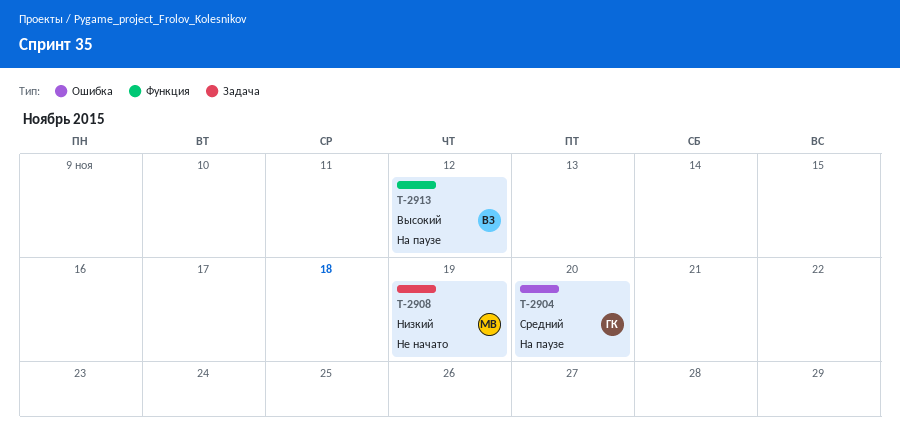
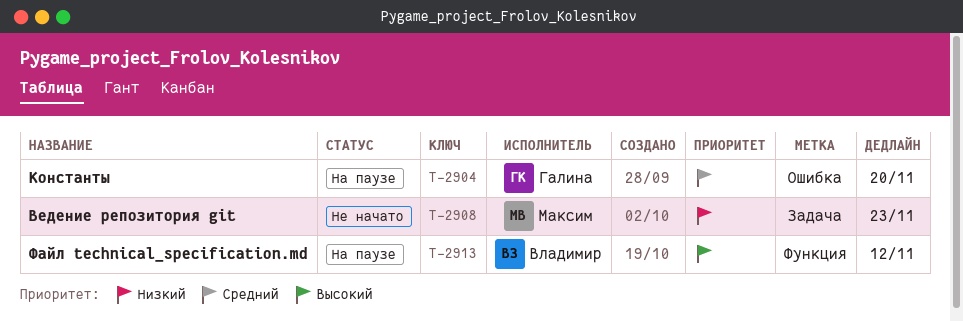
T-2908, due: Nov 19 -> Nov 23

